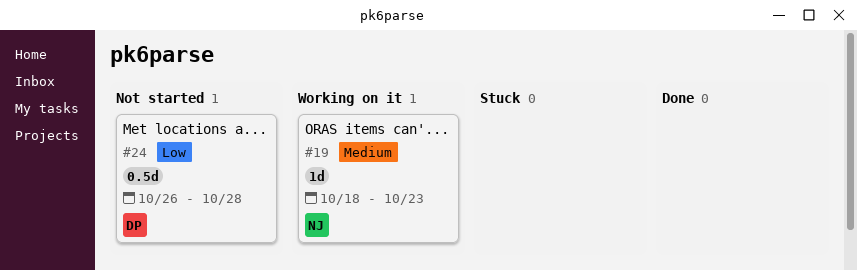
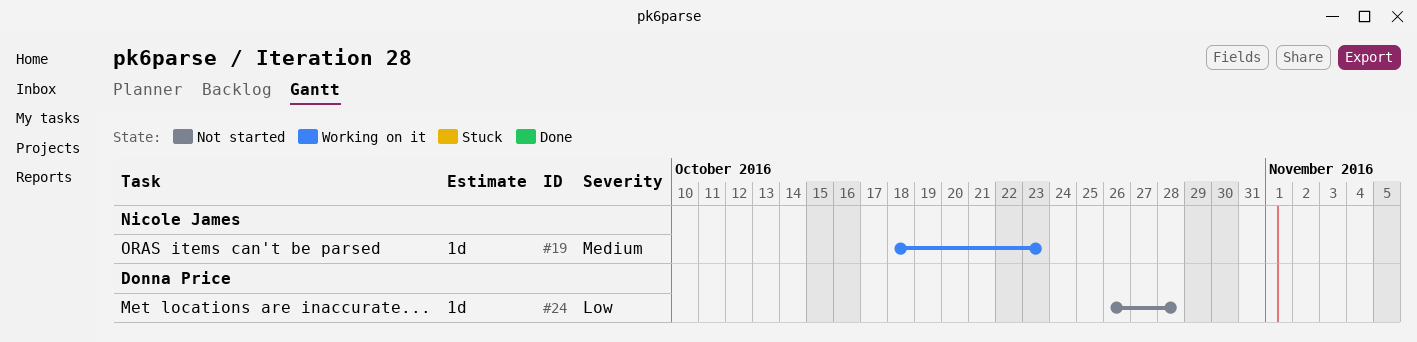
#24, estimate: 0.5d -> 1d

